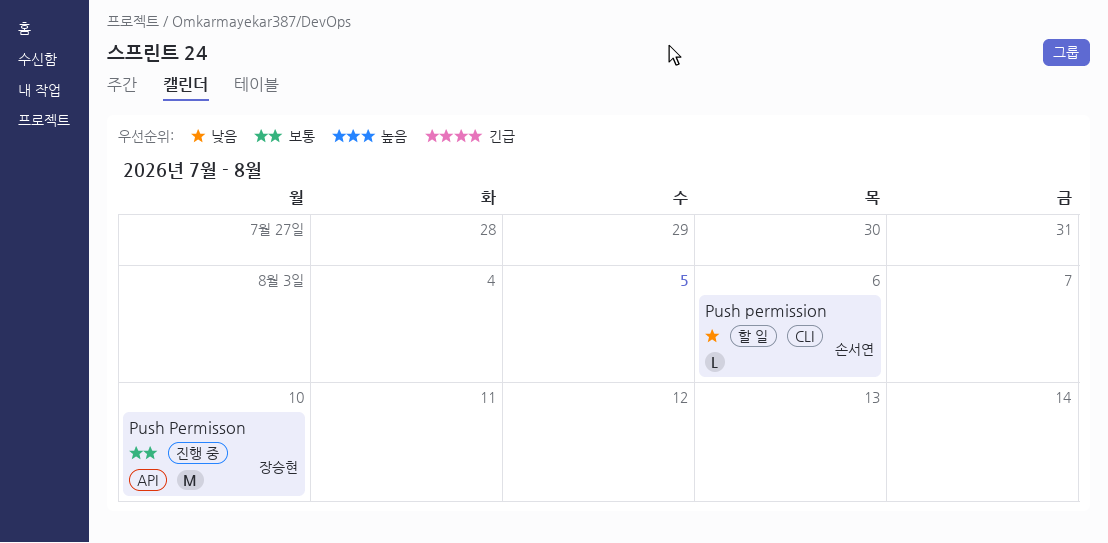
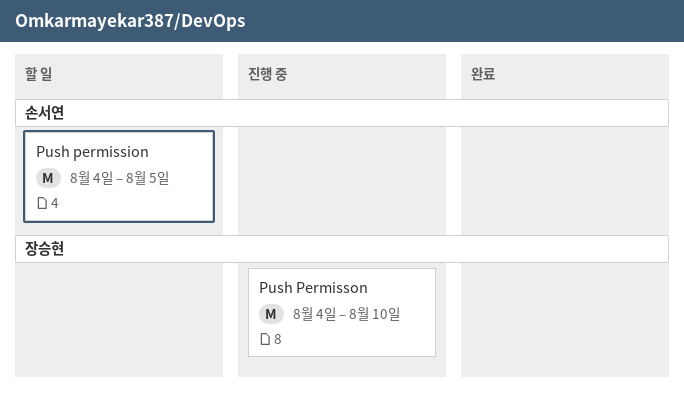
Push permission, estimate: L -> M
Push permission, due: Aug 6 -> Aug 5

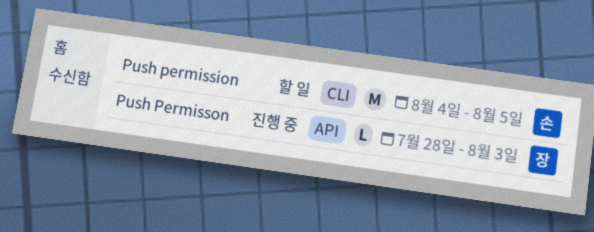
Push Permisson, estimate: M -> L
Push Permisson, start: Aug 4 -> Jul 28
Push Permisson, due: Aug 10 -> Aug 3

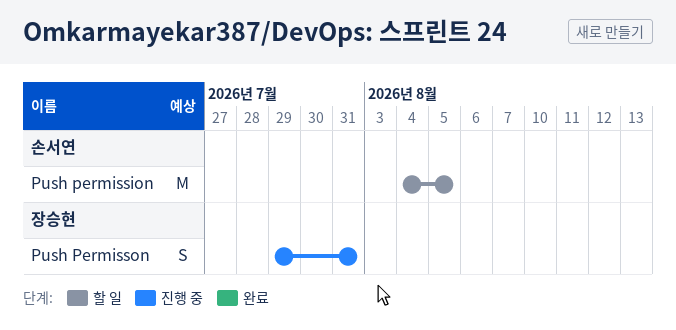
Push Permisson, estimate: L -> S
Push Permisson, start: Jul 28 -> Jul 29
Push Permisson, due: Aug 3 -> Jul 31

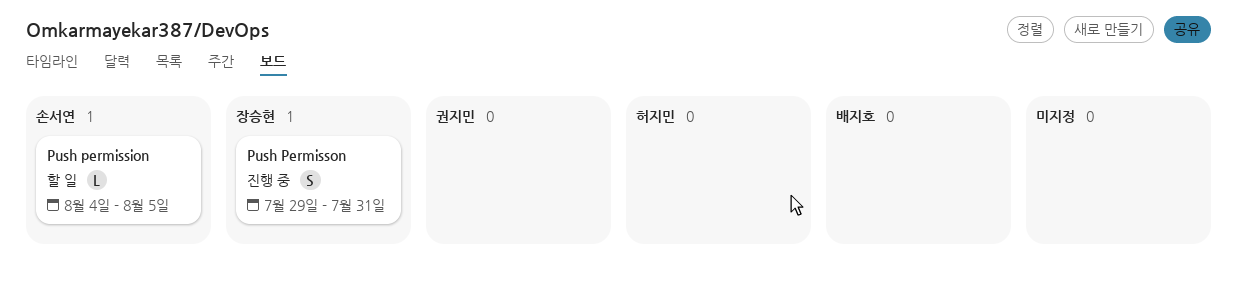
Push permission, estimate: M -> L

